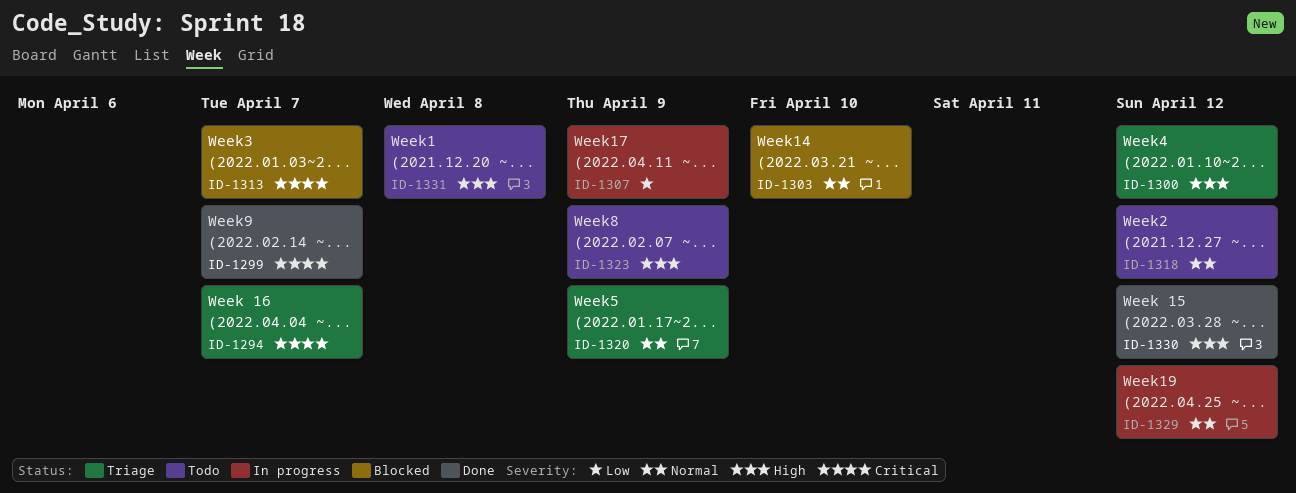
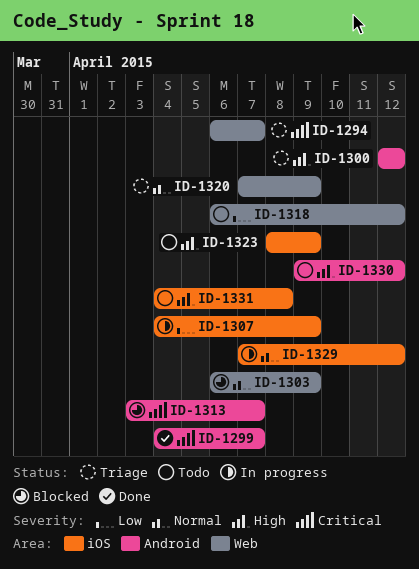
ID-1303, due: Apr 10 -> Apr 9
ID-1318, priority: Normal -> Low
ID-1330, status: Done -> Todo

